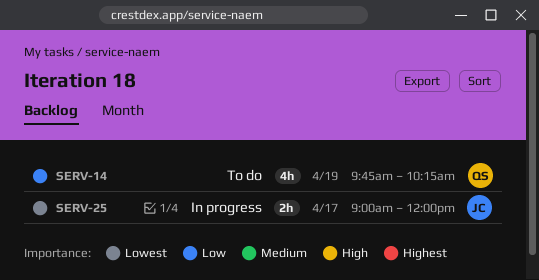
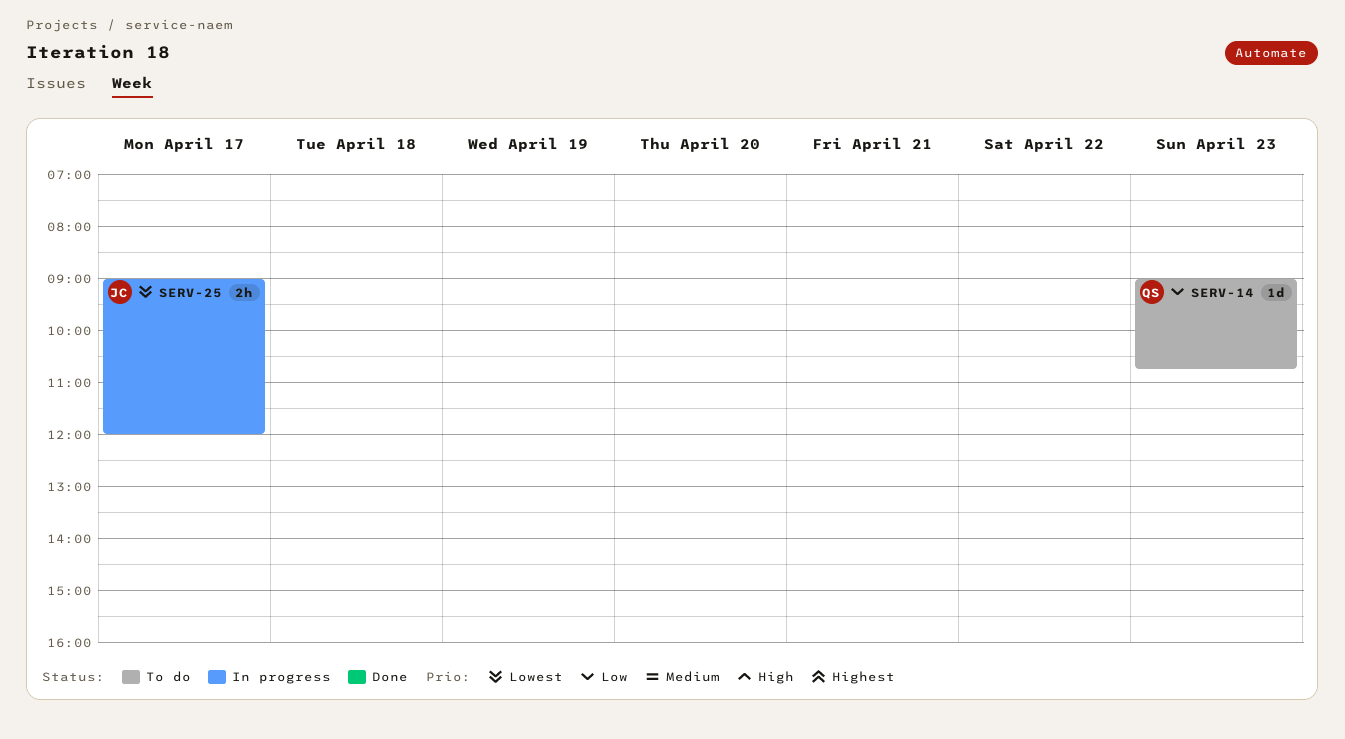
SERV-14, estimate: 4h -> 1d
SERV-14, day: Apr 19 -> Apr 23
SERV-14, begins: 09:45 -> 09:00
SERV-14, ends: 10:15 -> 10:45

